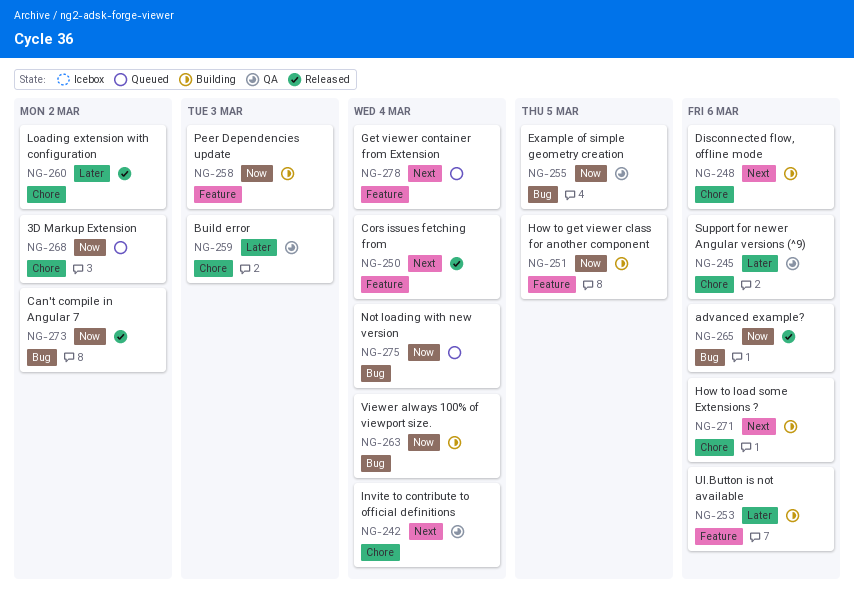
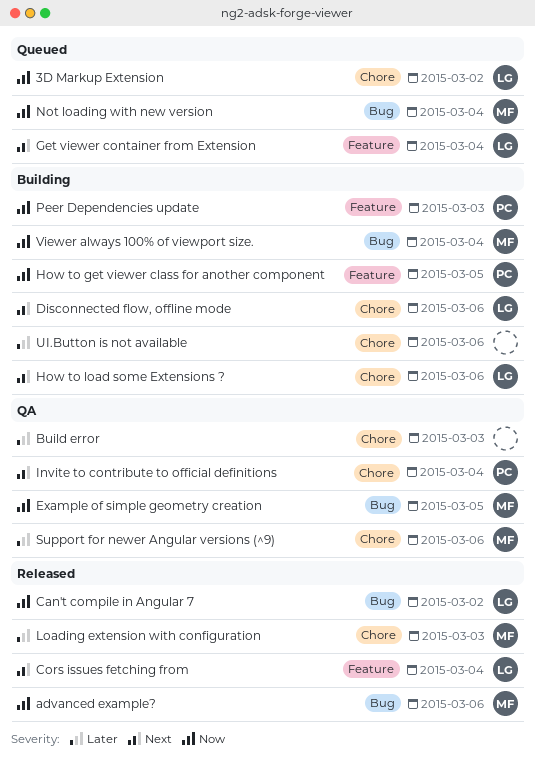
Loading extension with configuration, due: Mar 2 -> Mar 3
UI.Button is not available, label: Feature -> Chore

